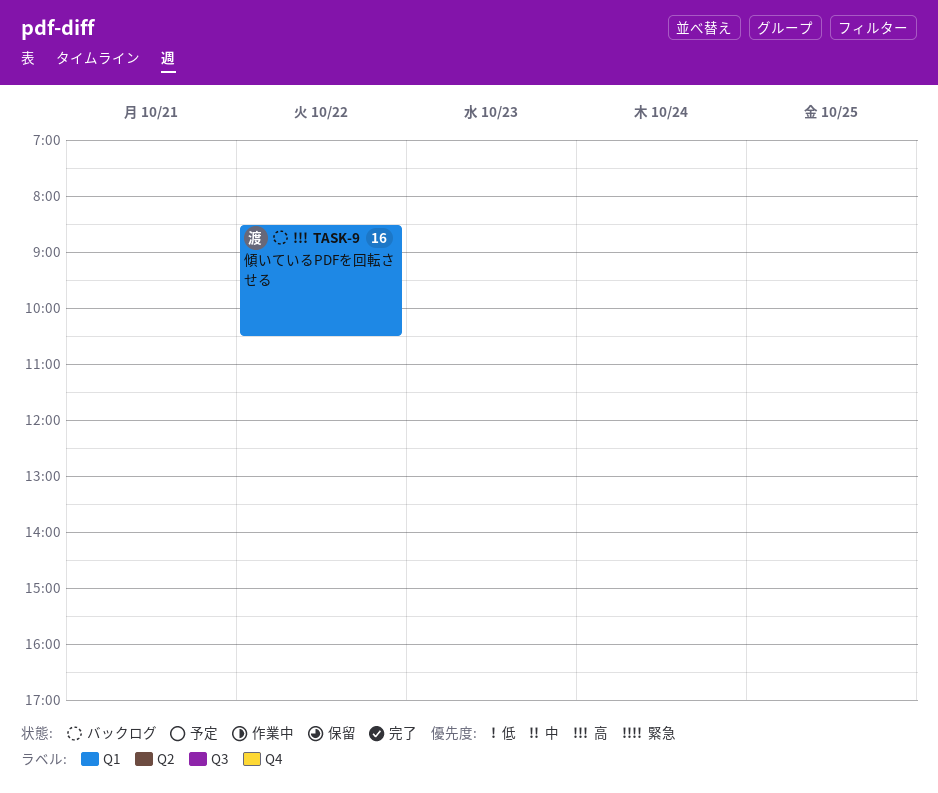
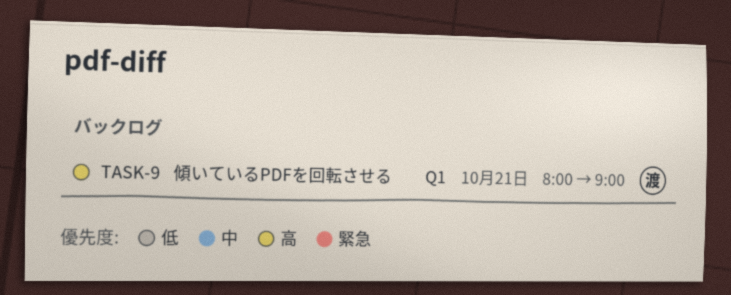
TASK-9, day: Oct 22 -> Oct 21
TASK-9, begins: 08:30 -> 08:00
TASK-9, ends: 10:30 -> 09:00

